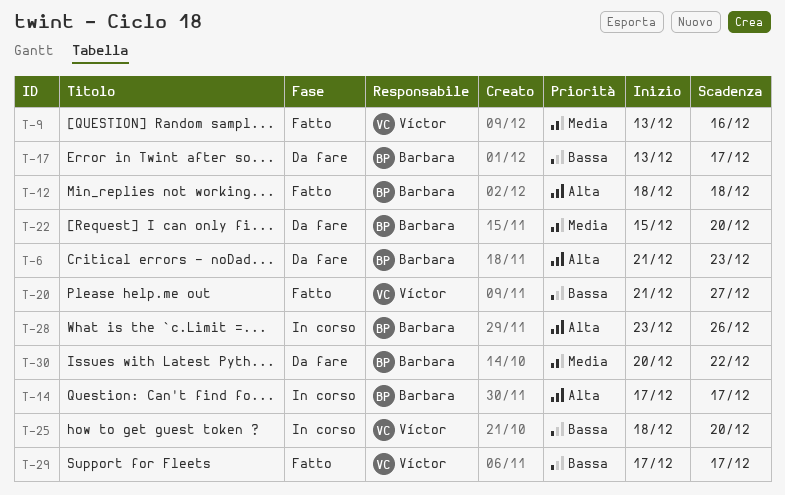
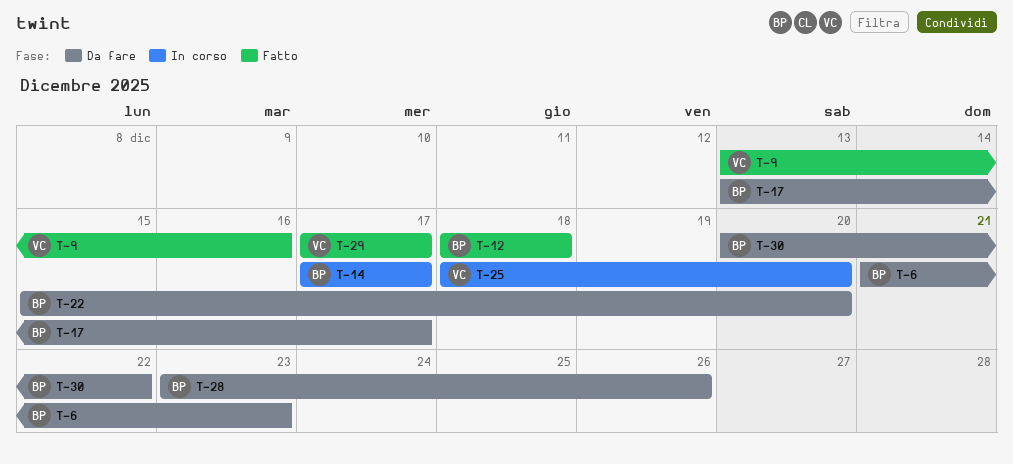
T-20: present -> none
T-28, status: In corso -> Da fare

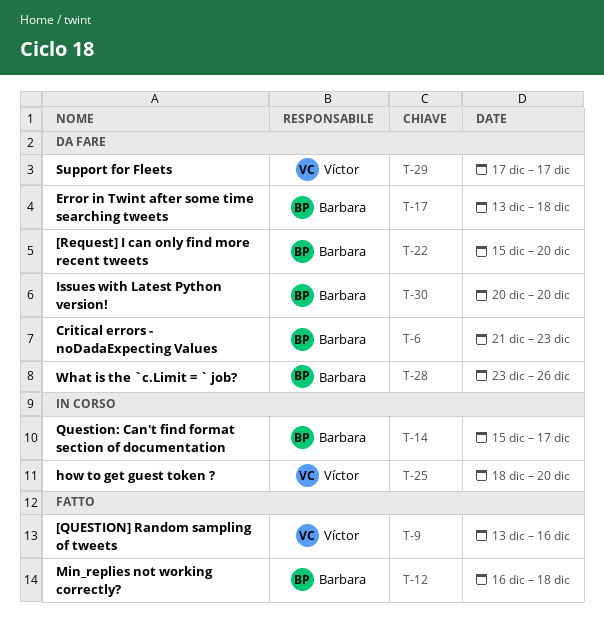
T-12, start: Dec 18 -> Dec 16
T-14, start: Dec 17 -> Dec 15
T-17, due: Dec 17 -> Dec 18
T-29, status: Fatto -> Da fare
T-30, due: Dec 22 -> Dec 20

